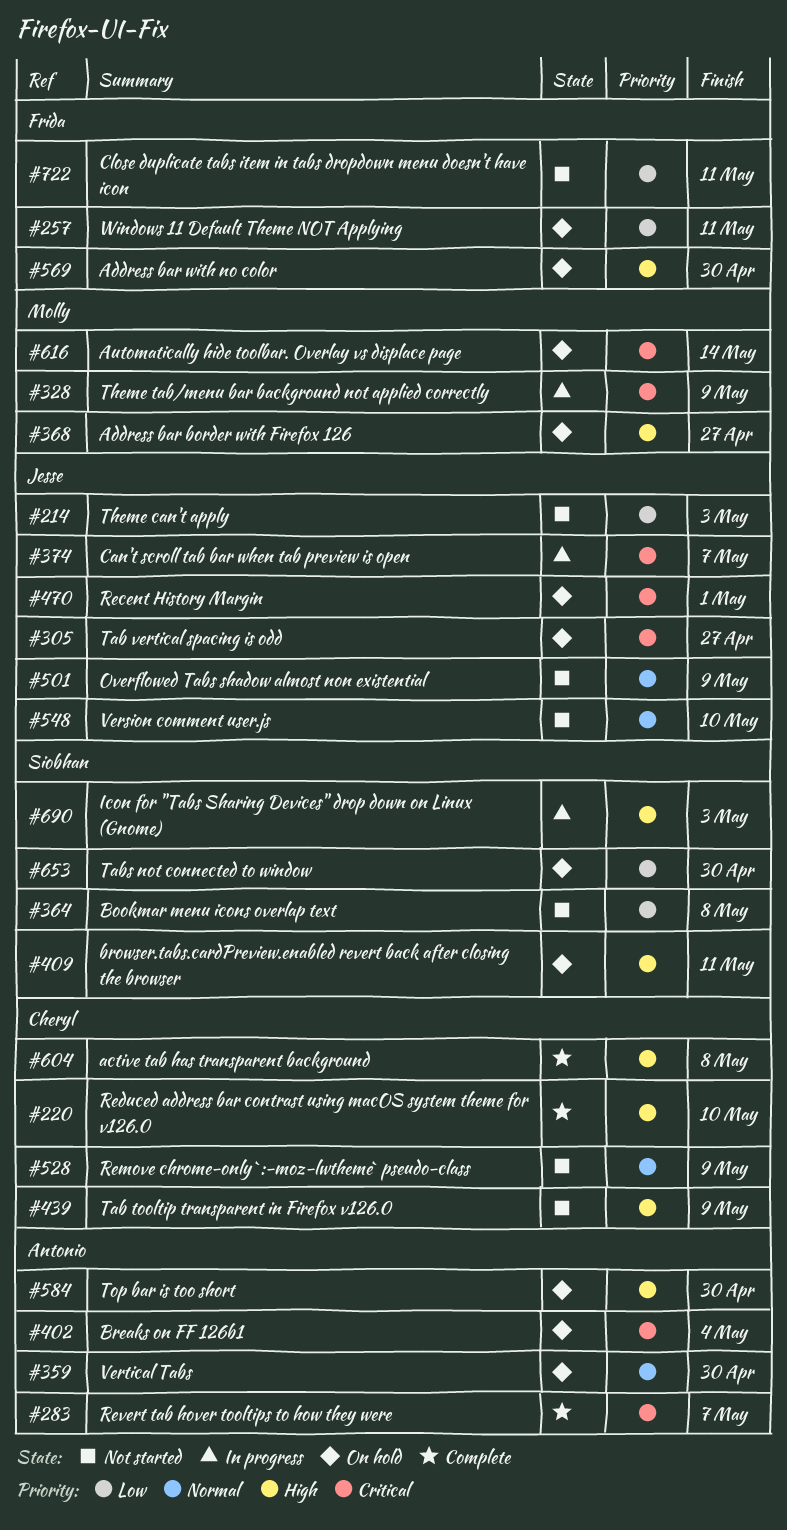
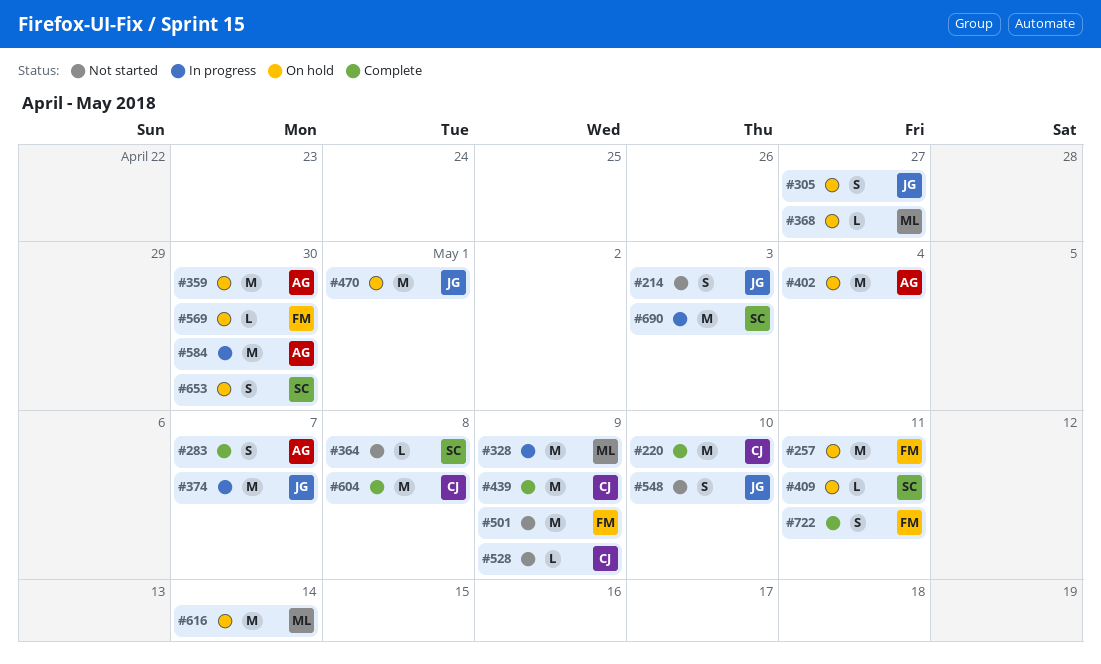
#439, status: Not started -> Complete
#501, owner: Jesse -> Frida
#584, status: On hold -> In progress
#722, status: Not started -> Complete

